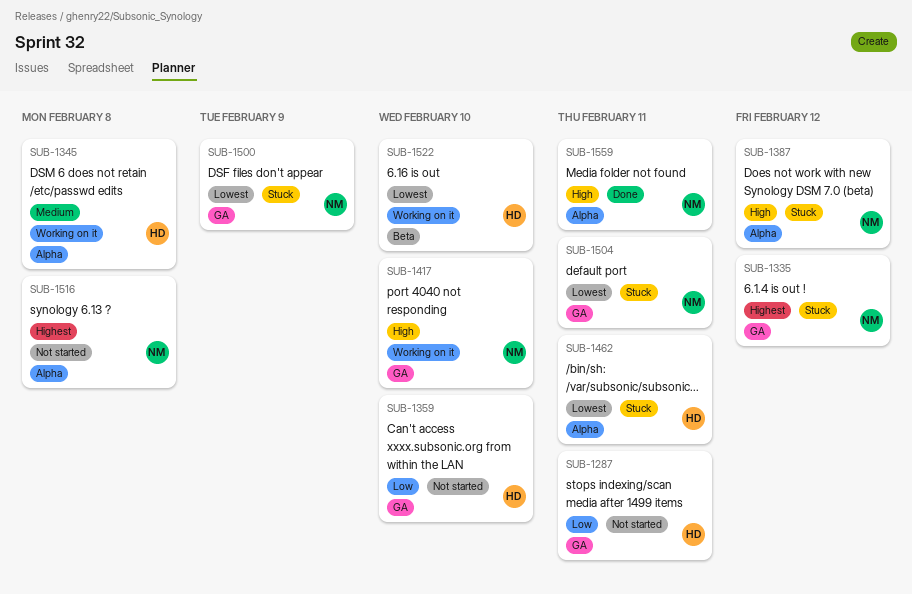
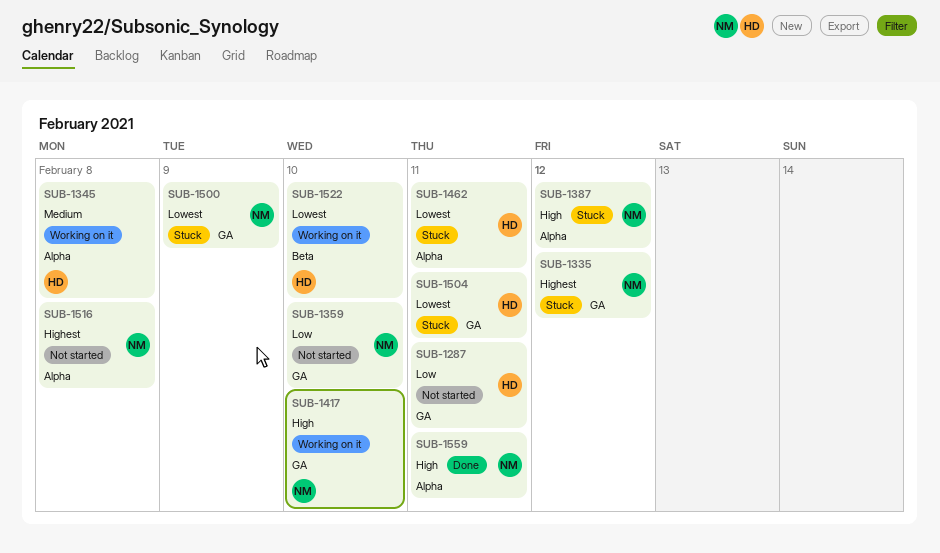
SUB-1359, owner: HD -> NM
SUB-1504, owner: NM -> HD

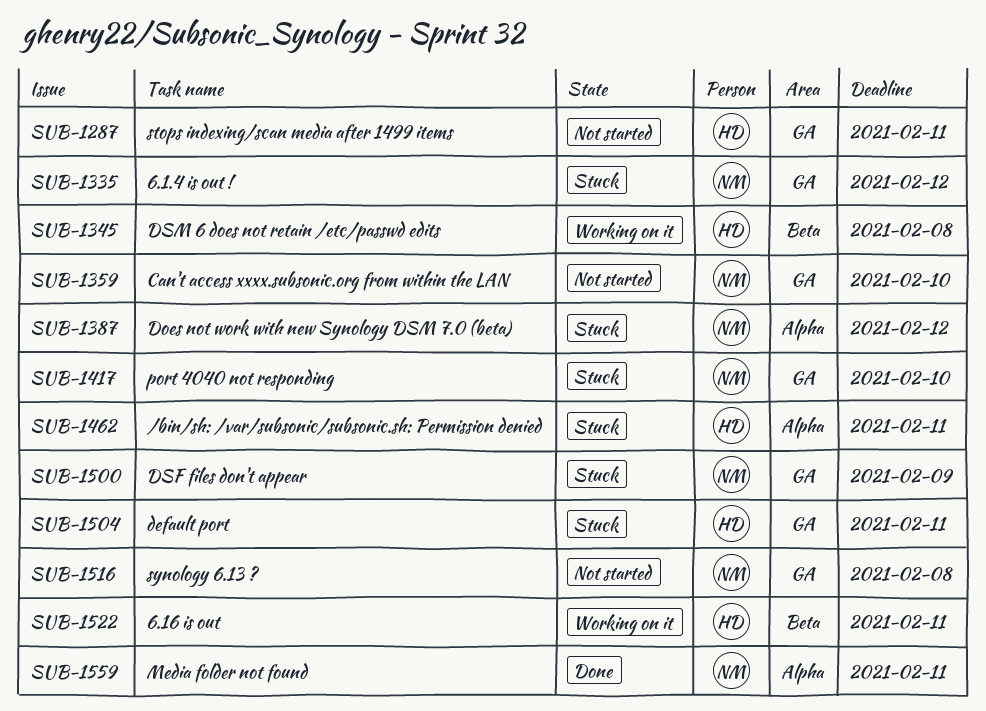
SUB-1345, label: Alpha -> Beta
SUB-1417, status: Working on it -> Stuck
SUB-1516, label: Alpha -> GA
SUB-1522, due: Feb 10 -> Feb 11

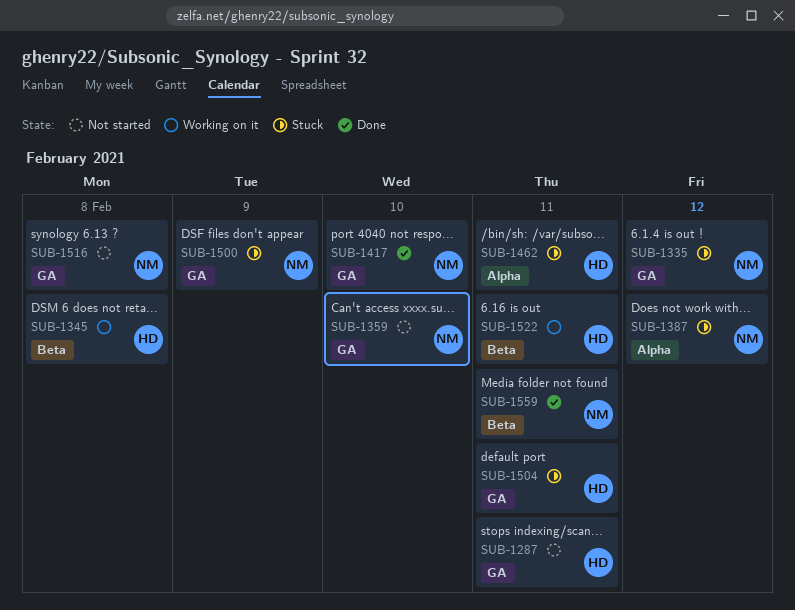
SUB-1417, status: Stuck -> Done
SUB-1559, label: Alpha -> Beta

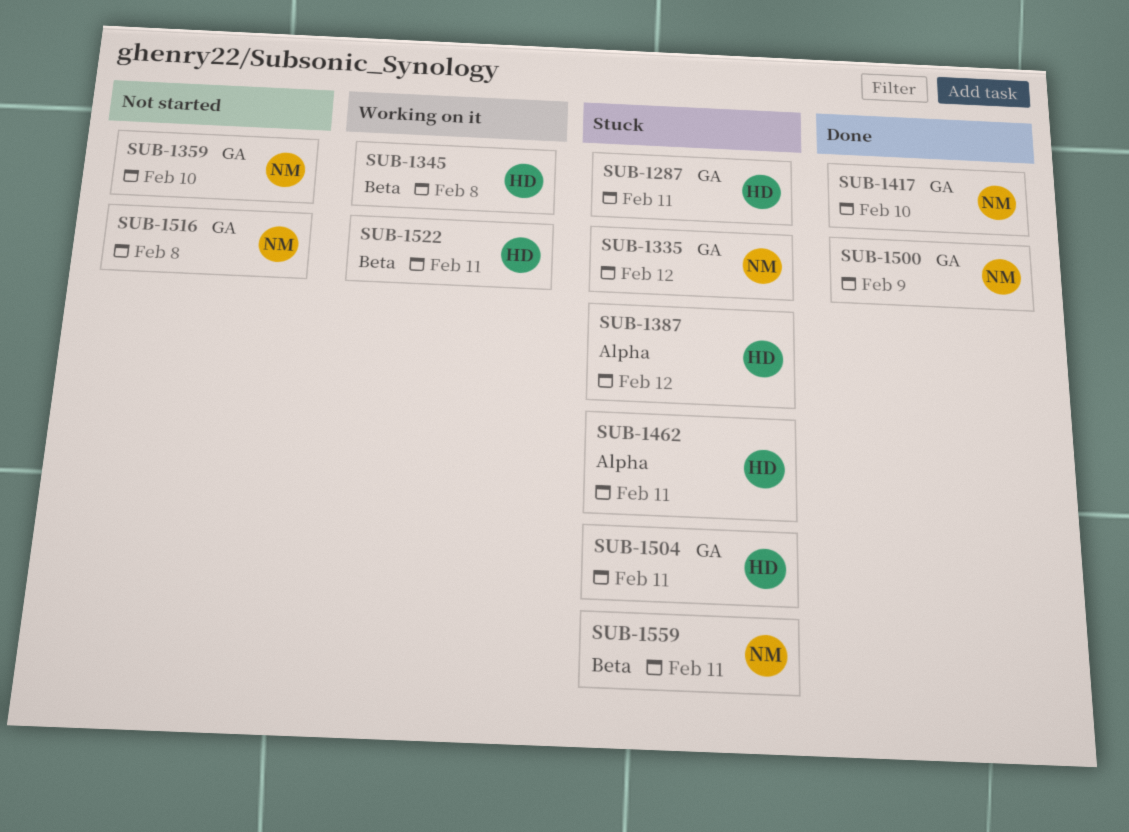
SUB-1287, status: Not started -> Stuck
SUB-1387, owner: NM -> HD
SUB-1500, status: Stuck -> Done
SUB-1559, status: Done -> Stuck

